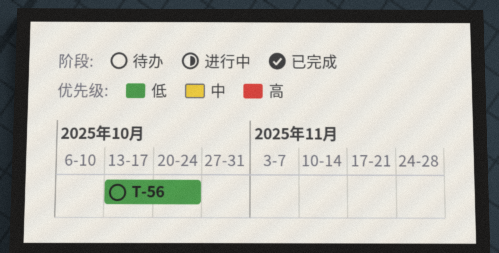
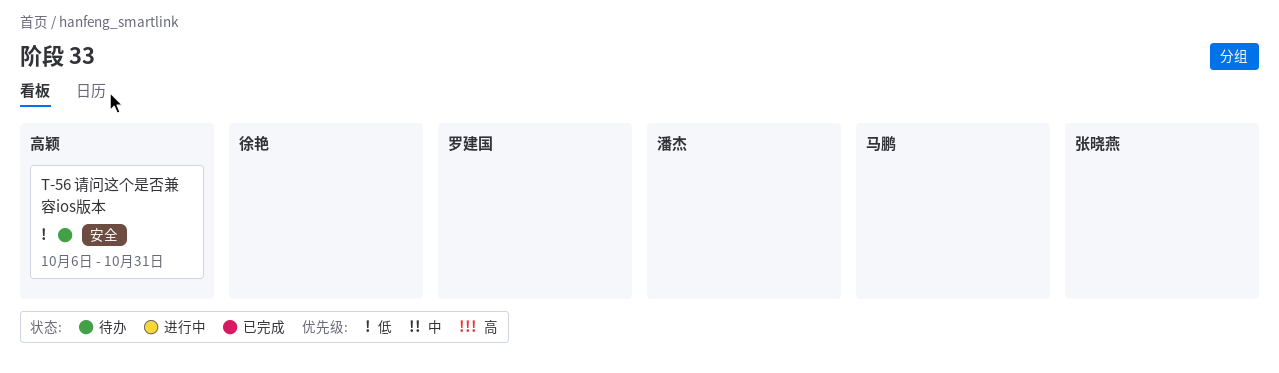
T-56, start: Oct 13 -> Oct 6
T-56, due: Oct 24 -> Oct 31

